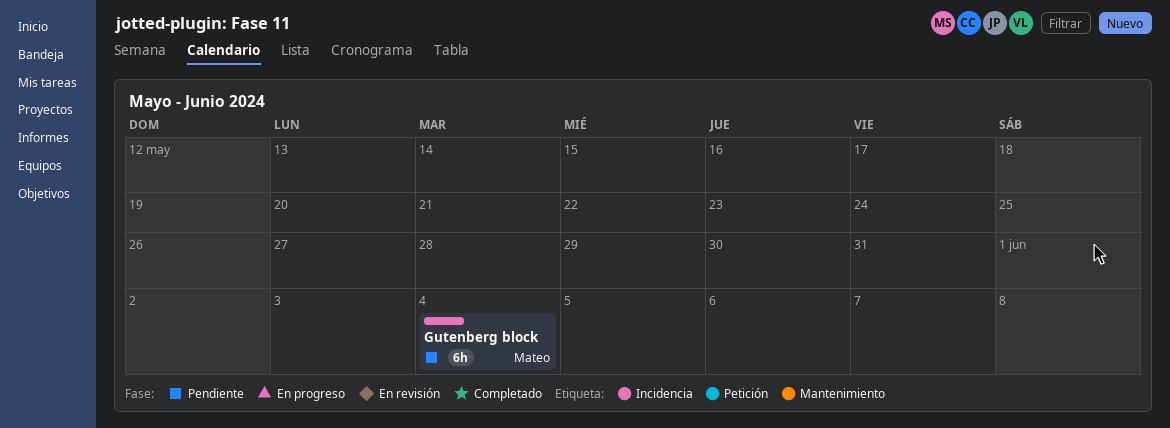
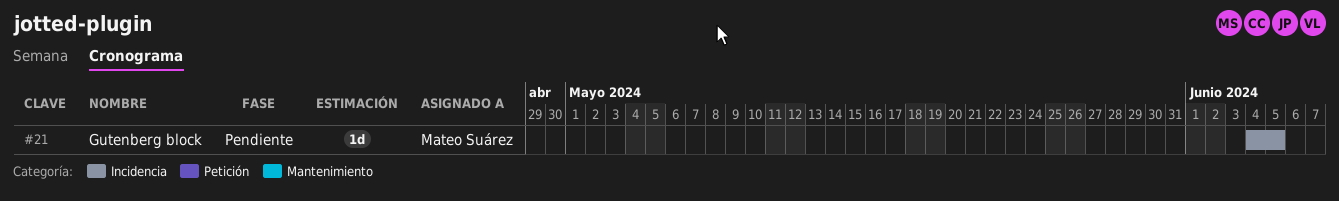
Gutenberg block, estimate: 6h -> 1d
Gutenberg block, due: Jun 4 -> Jun 5

